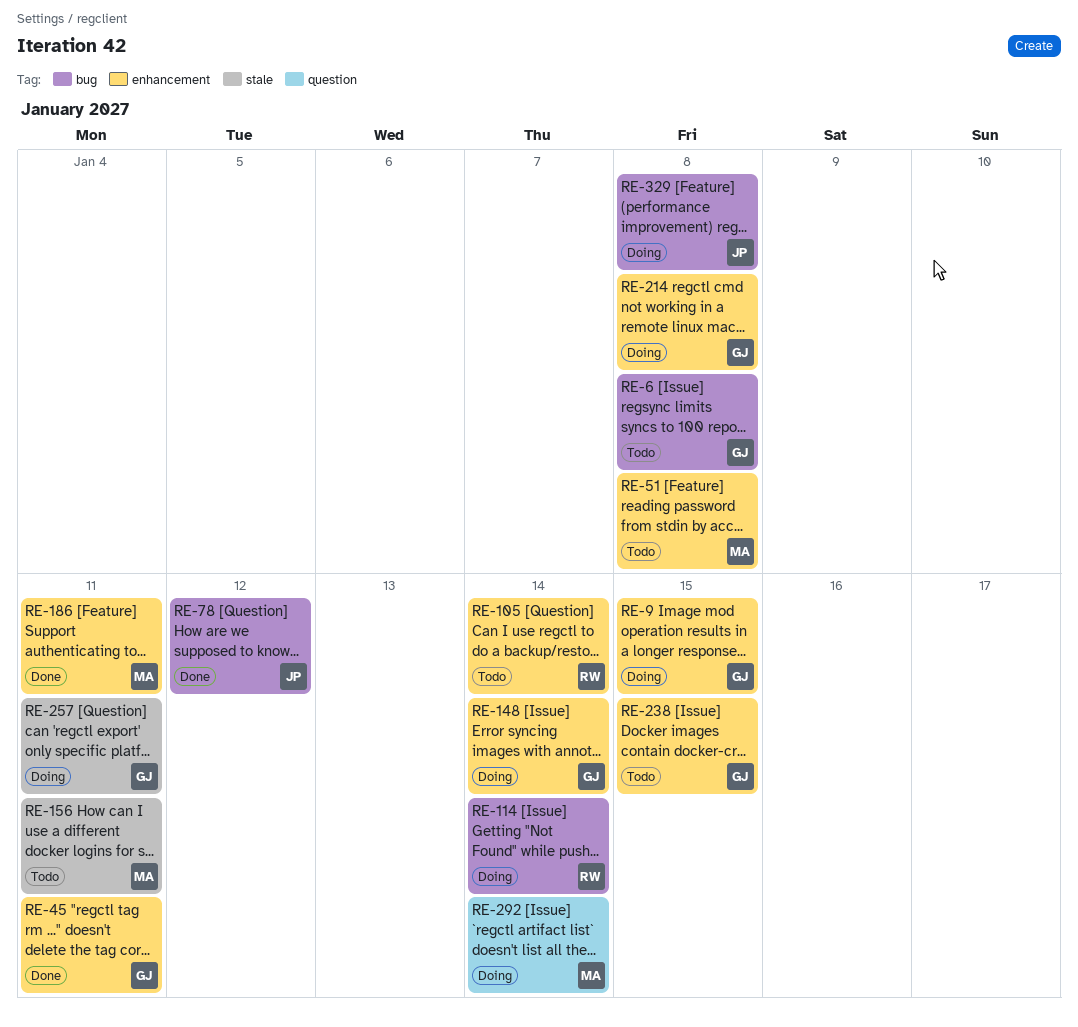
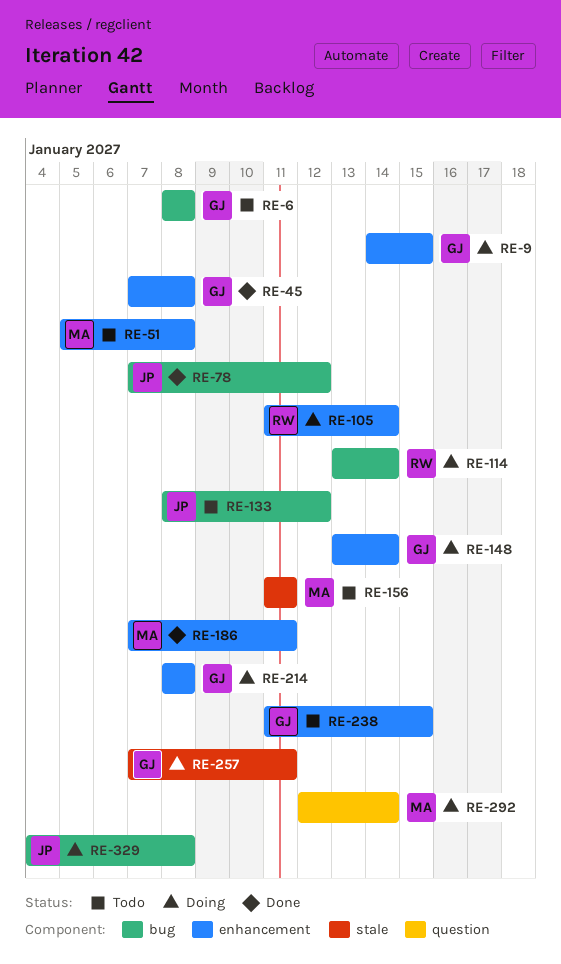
RE-45, due: Jan 11 -> Jan 8
RE-105, status: Todo -> Doing
RE-133: none -> present

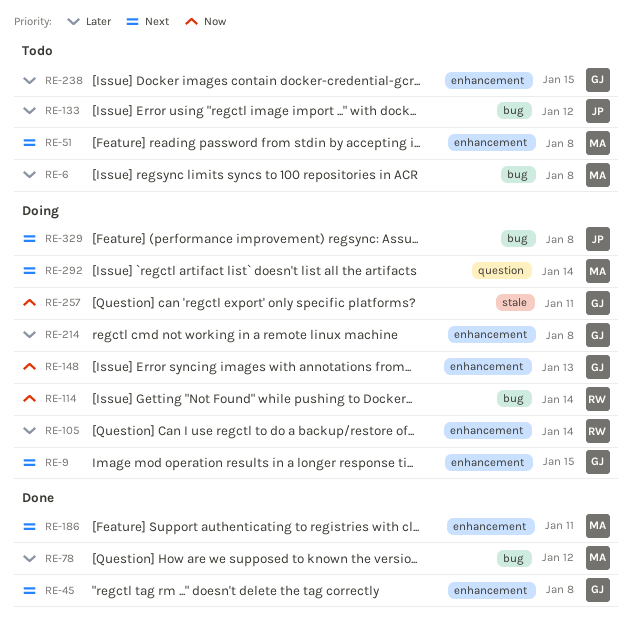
RE-6, owner: GJ -> MA
RE-78, owner: JP -> MA
RE-148, due: Jan 14 -> Jan 13
RE-156: present -> none

